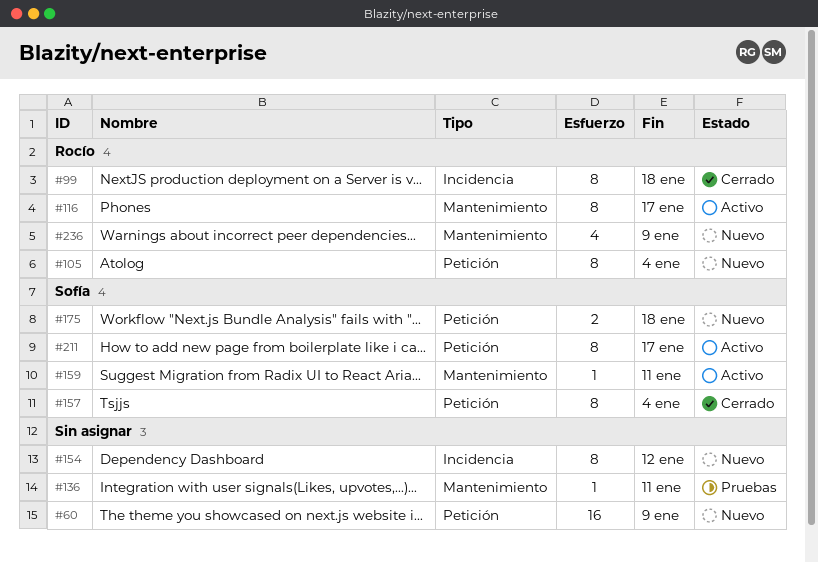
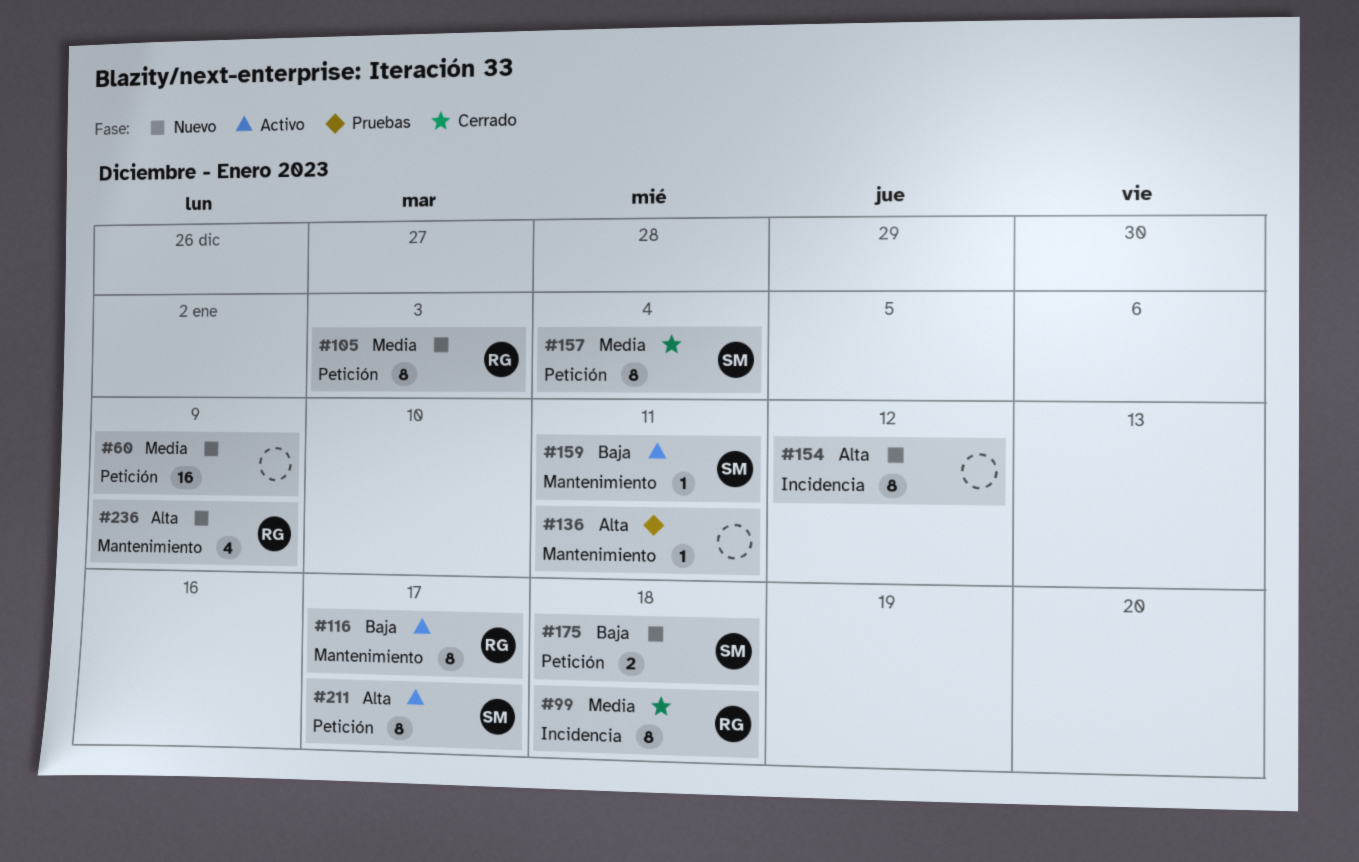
#105, due: Jan 4 -> Jan 3

